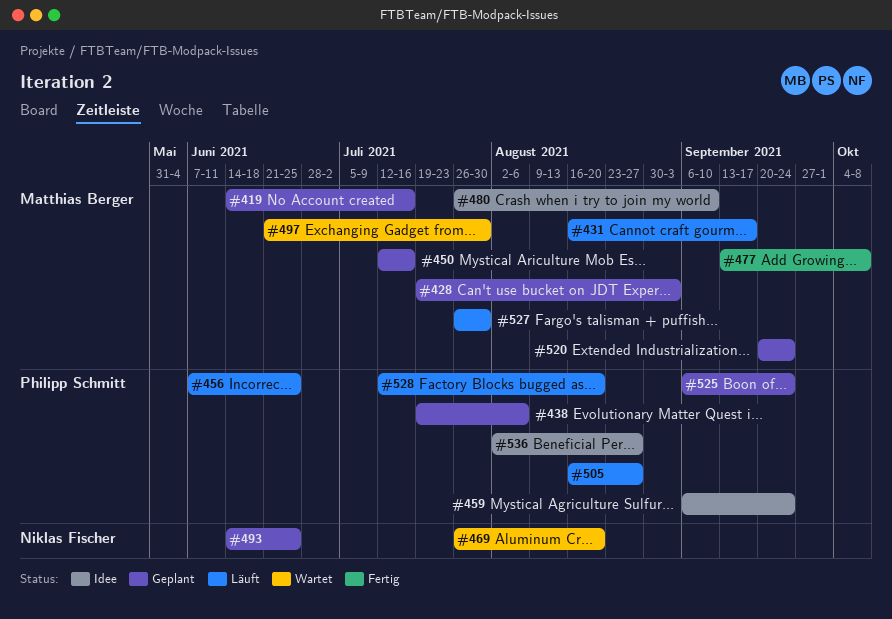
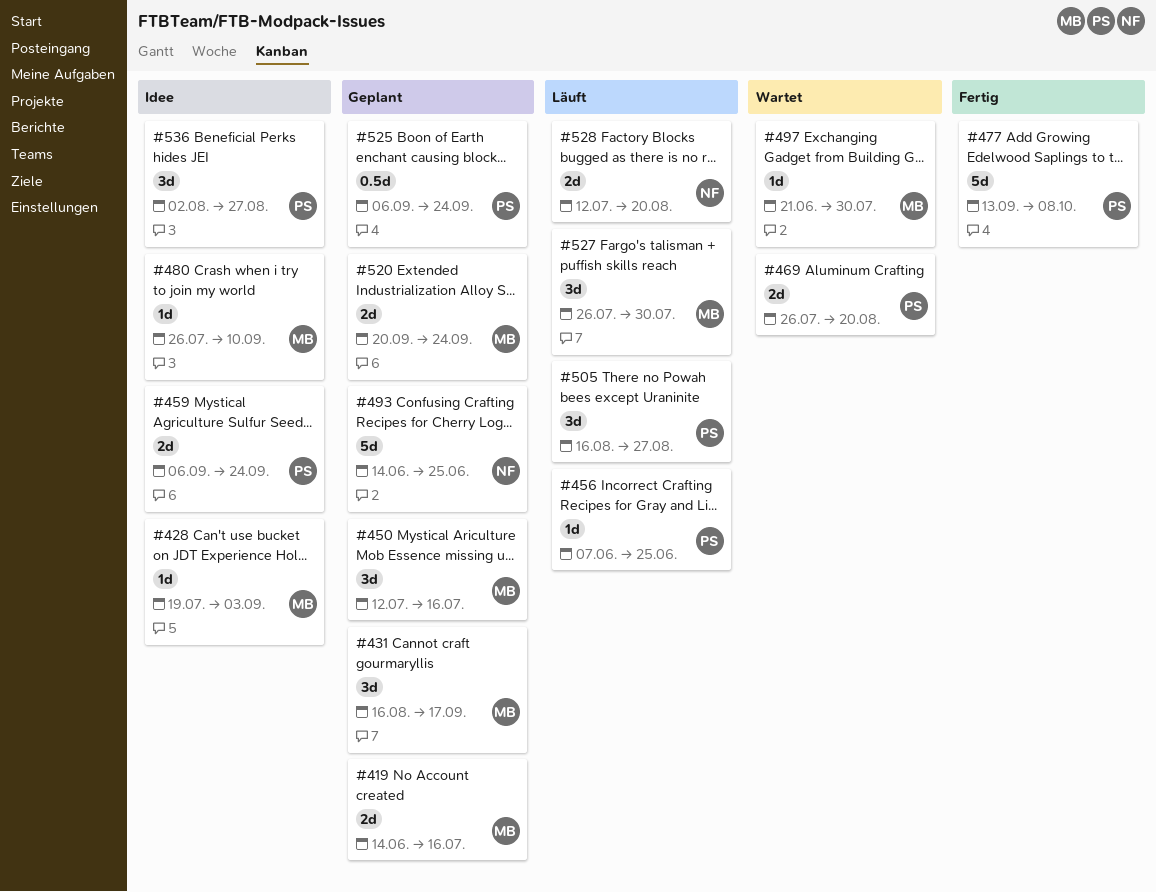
#428, status: Geplant -> Idee
#431, status: Läuft -> Geplant
#438: present -> none
#469, owner: Niklas Fischer -> Philipp Schmitt
#477, owner: Matthias Berger -> Philipp Schmitt
#528, owner: Philipp Schmitt -> Niklas Fischer

